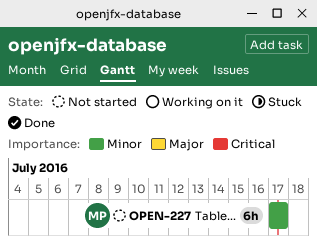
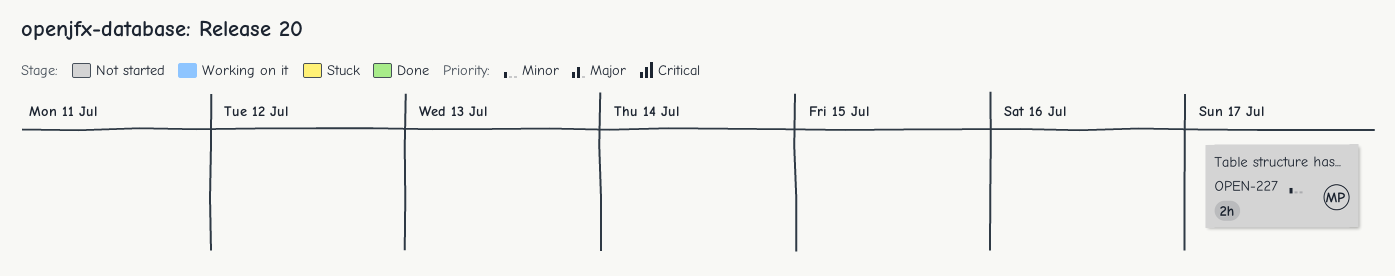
OPEN-227, estimate: 6h -> 2h

